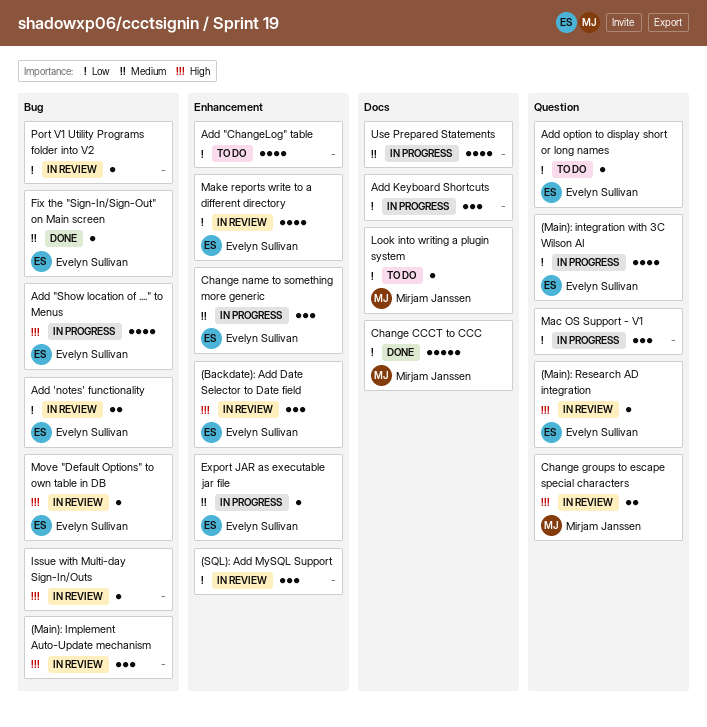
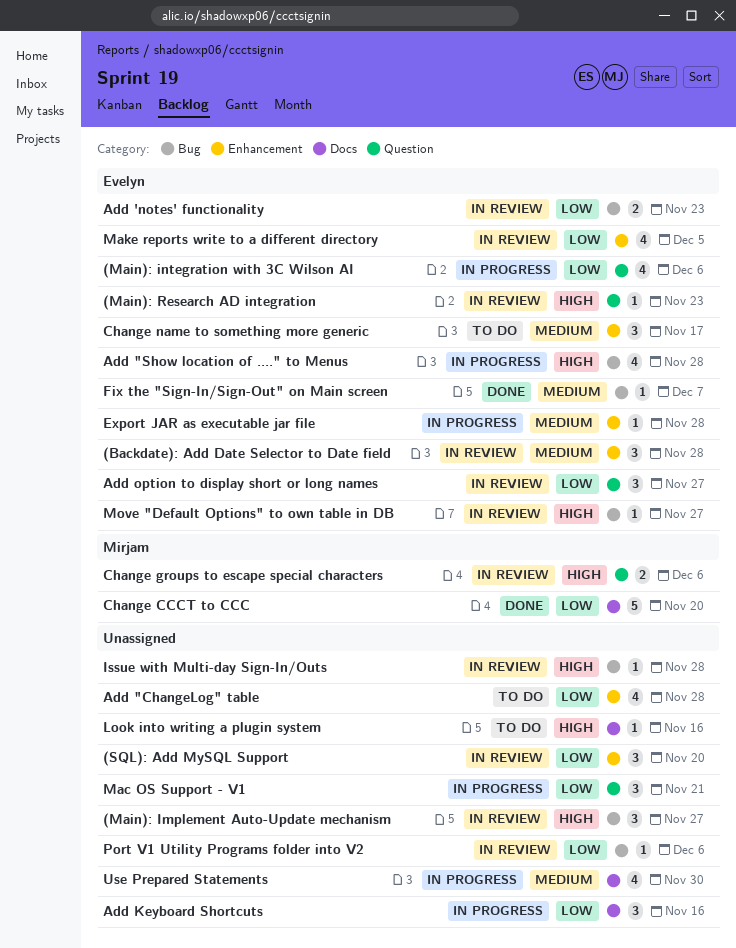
(Backdate): Add Date Selector to Date field, priority: High -> Medium
Add option to display short or long names, status: To do -> In review
Add option to display short or long names, estimate: 1 -> 3
Change name to something more generic, status: In progress -> To do
Look into writing a plugin system, owner: Mirjam Janssen -> none
Look into writing a plugin system, priority: Low -> High

